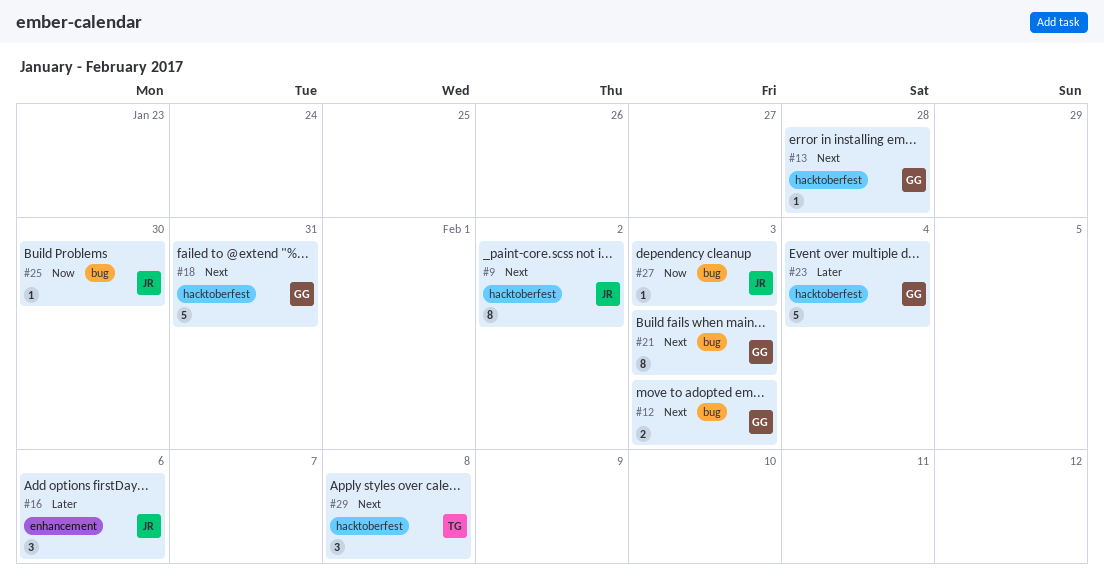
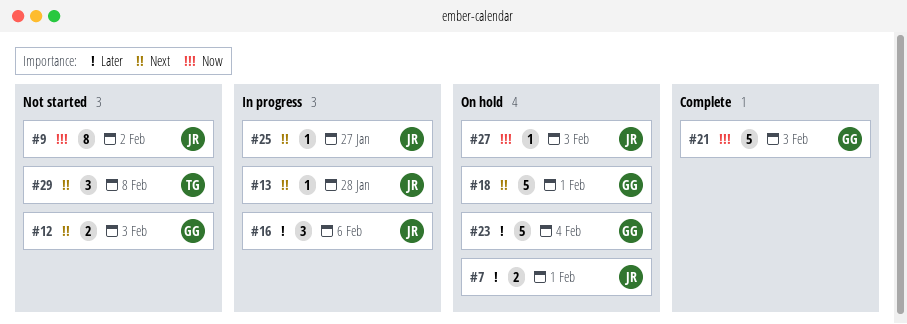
#7: none -> present
#9, priority: Next -> Now
#13, owner: GG -> JR
#18, due: Jan 31 -> Feb 1
#21, priority: Next -> Now
#21, estimate: 8 -> 5
#25, priority: Now -> Next
#25, due: Jan 30 -> Jan 27

